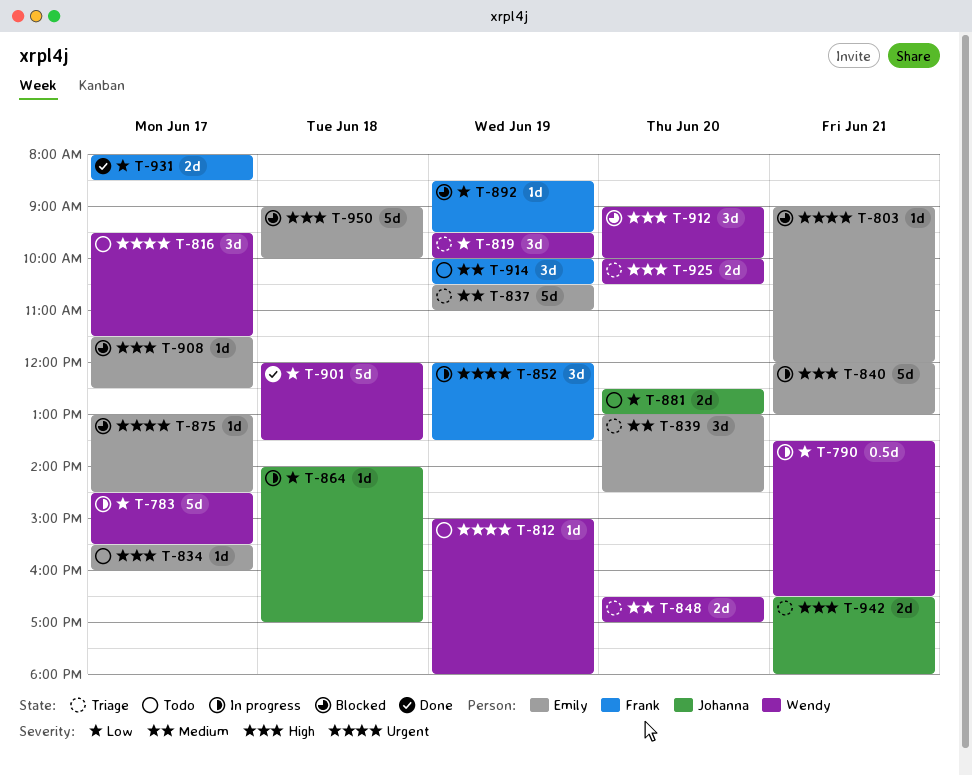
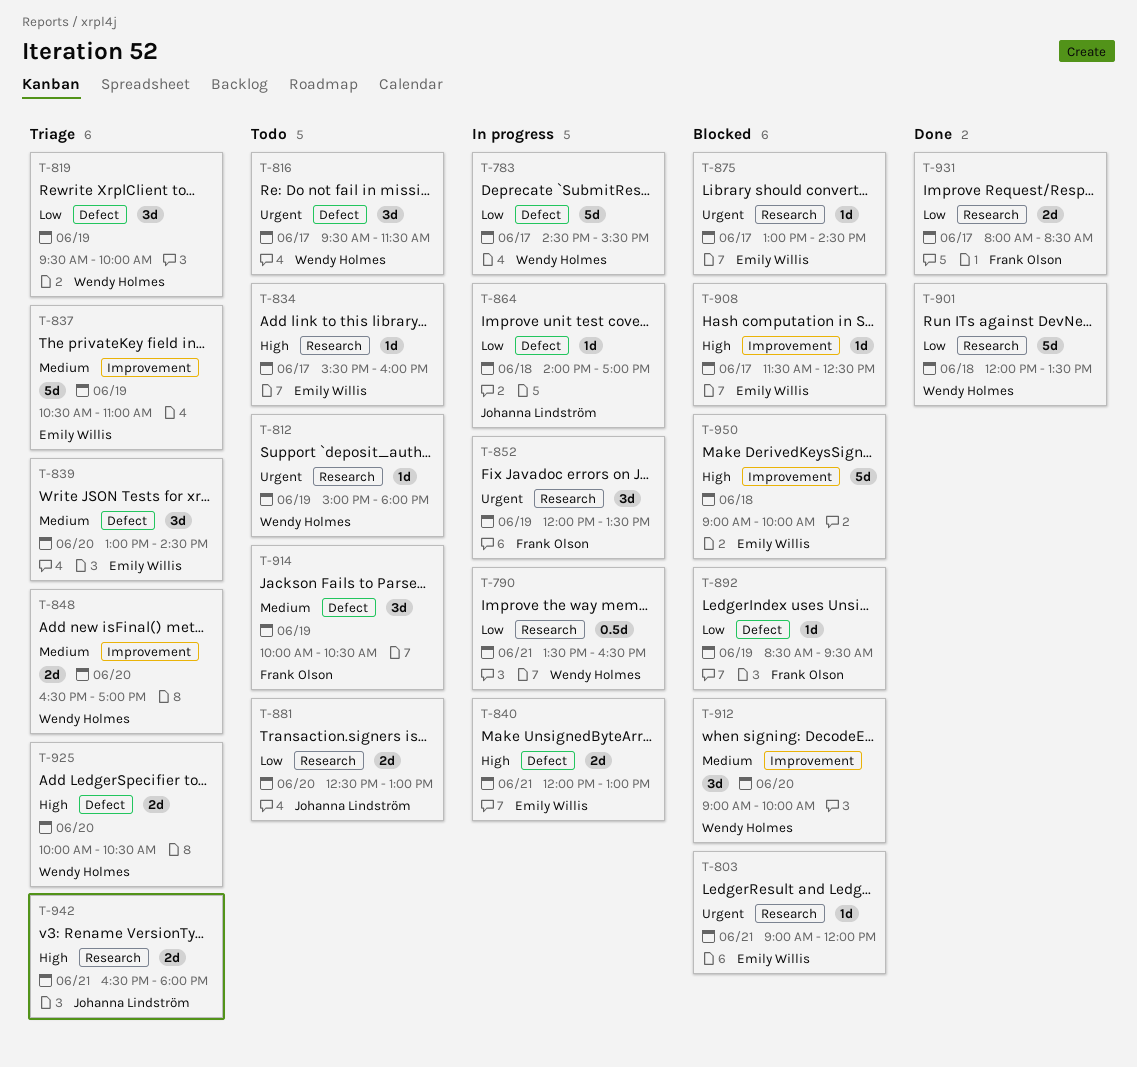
T-840, estimate: 5d -> 2d
T-912, priority: High -> Medium

